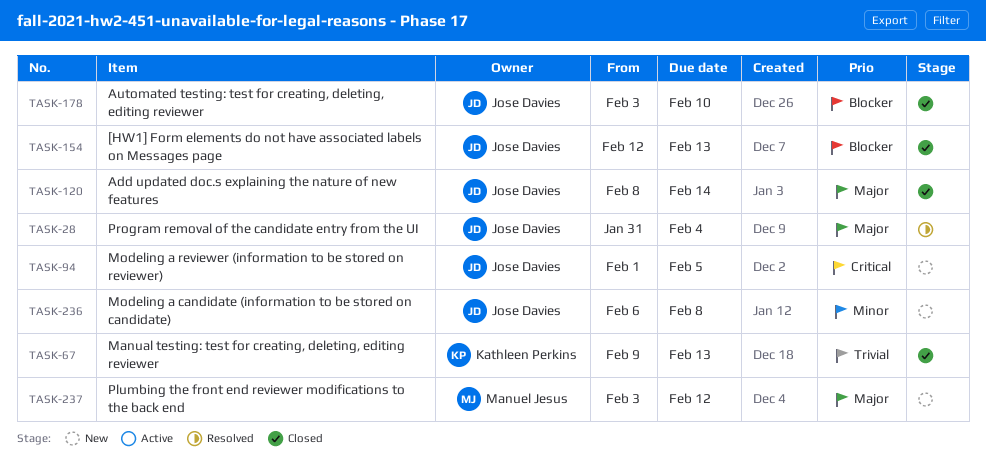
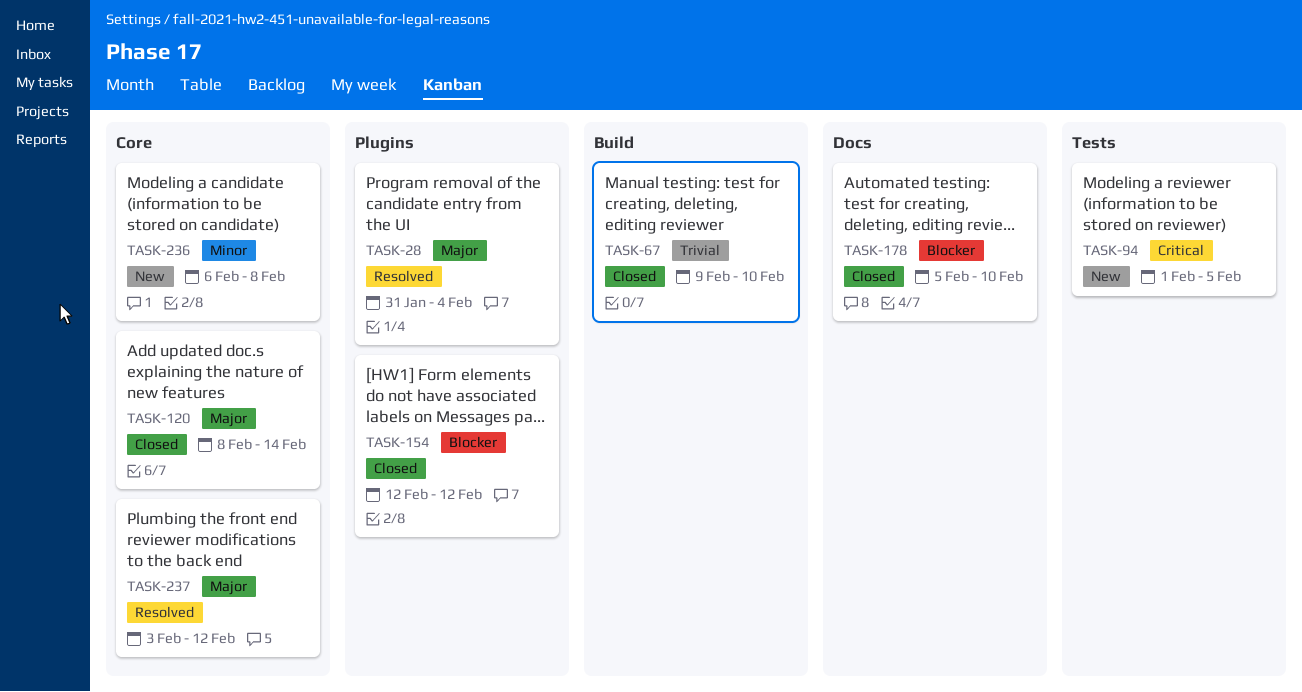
TASK-67, due: Feb 13 -> Feb 10
TASK-154, due: Feb 13 -> Feb 12
TASK-178, start: Feb 3 -> Feb 5
TASK-237, status: New -> Resolved

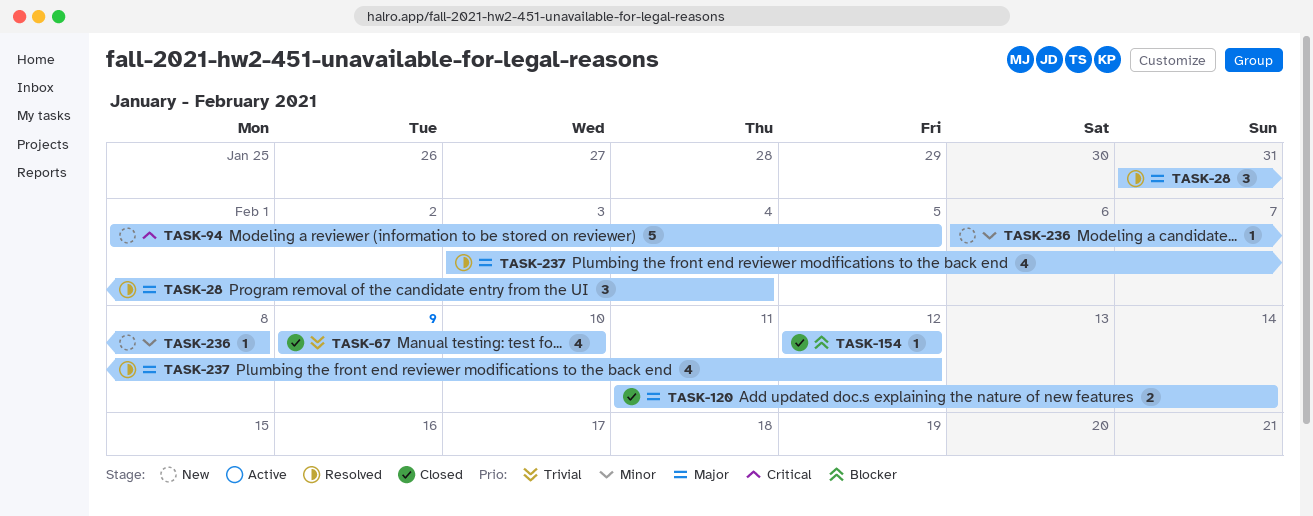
TASK-120, start: Feb 8 -> Feb 11
TASK-178: present -> none

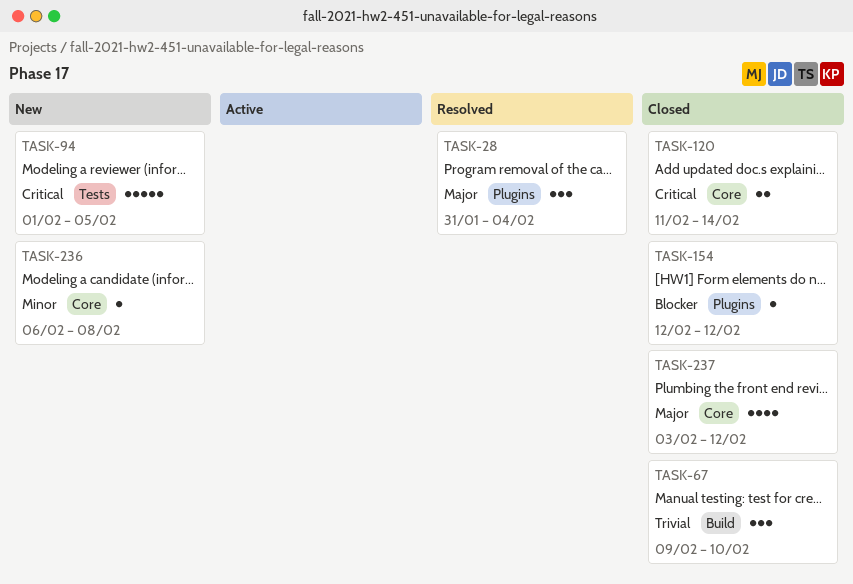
TASK-67, estimate: 4 -> 3
TASK-120, priority: Major -> Critical
TASK-237, status: Resolved -> Closed

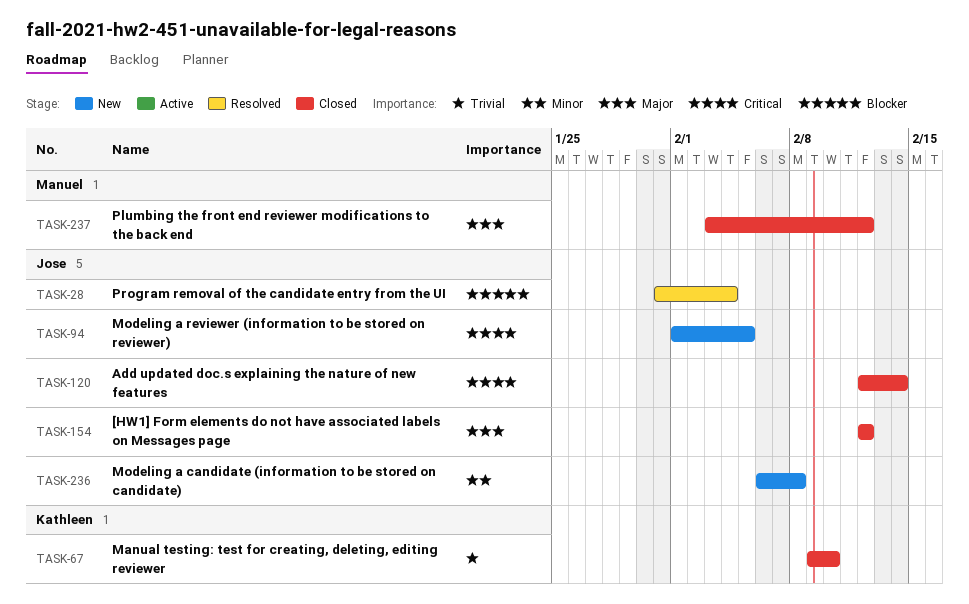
TASK-28, priority: Major -> Blocker
TASK-120, start: Feb 11 -> Feb 12
TASK-154, priority: Blocker -> Major

